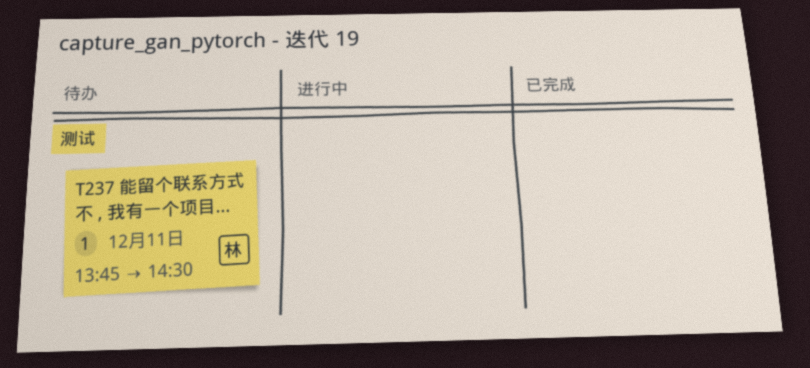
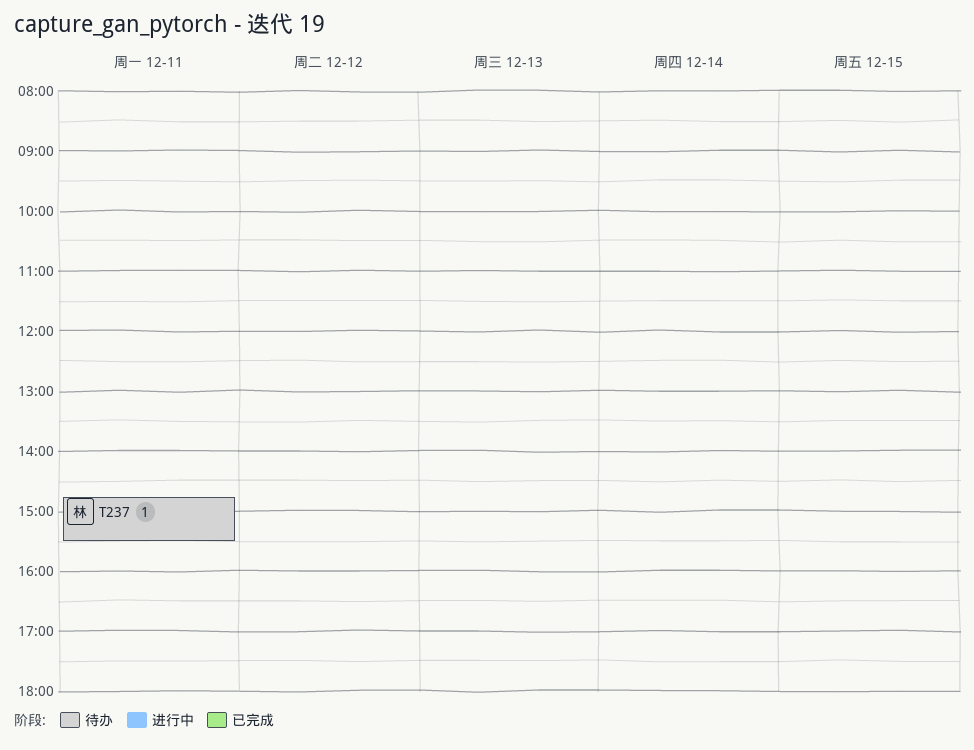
T237, begins: 13:45 -> 14:45
T237, ends: 14:30 -> 15:30

